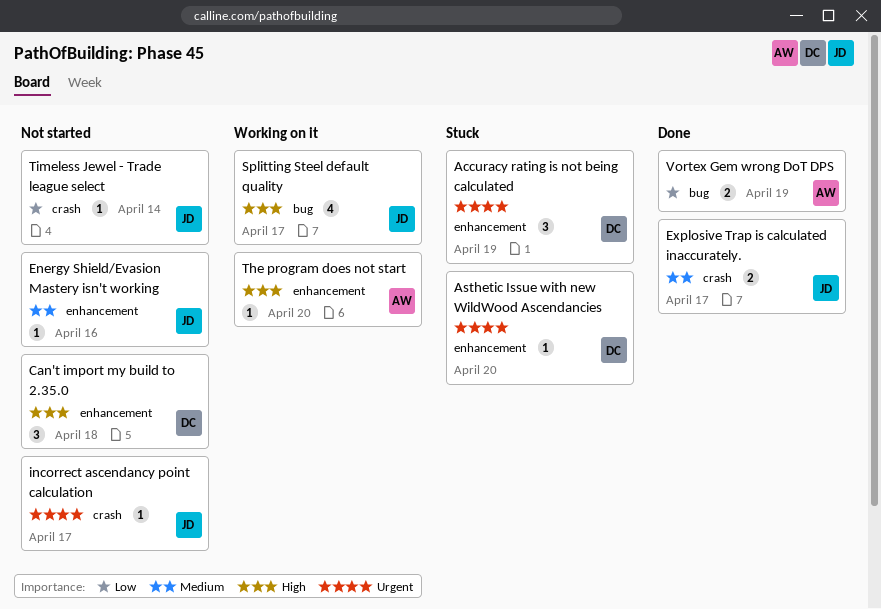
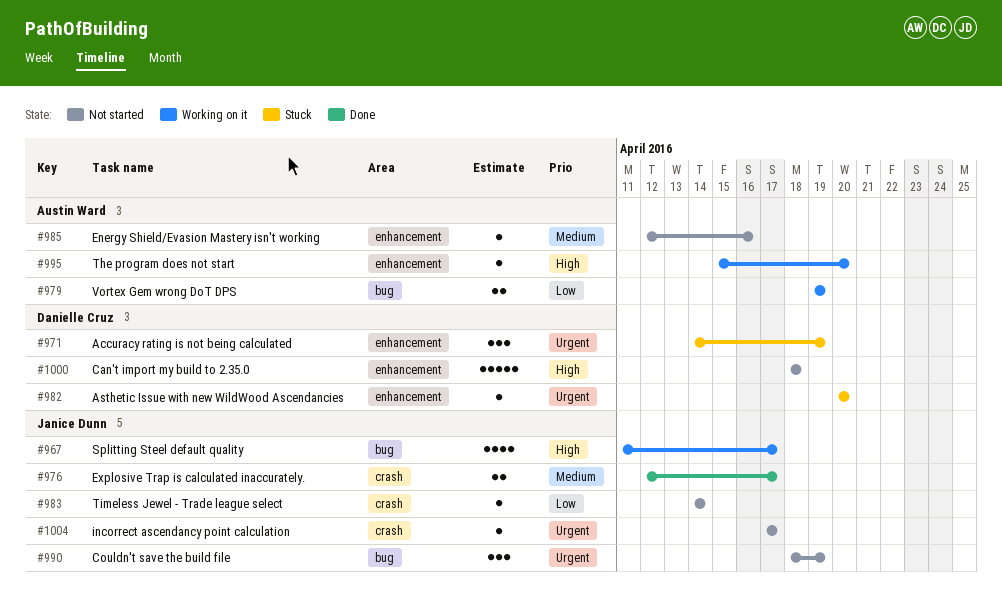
Can't import my build to 2.35.0, estimate: 3 -> 5
Couldn't save the build file: none -> present
Energy Shield/Evasion Mastery isn't working, owner: Janice Dunn -> Austin Ward
Vortex Gem wrong DoT DPS, status: Done -> Working on it

